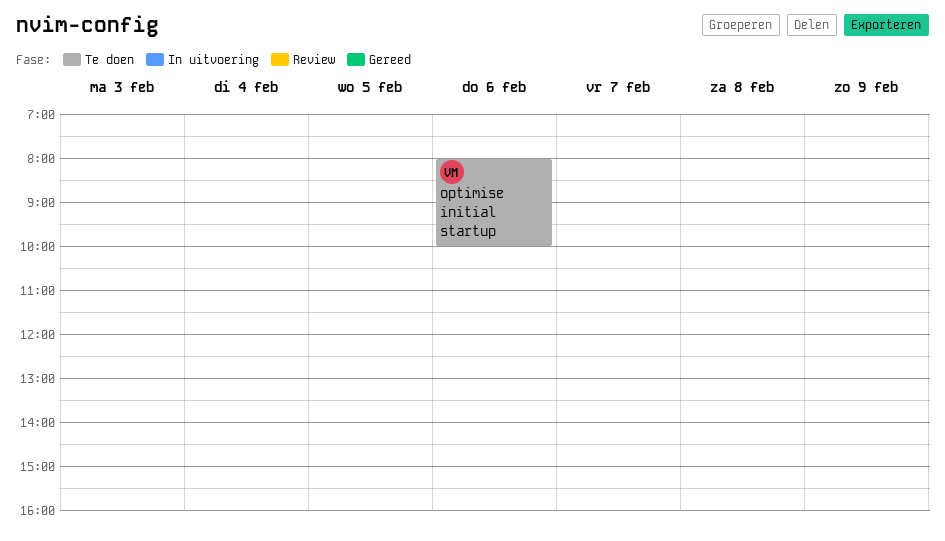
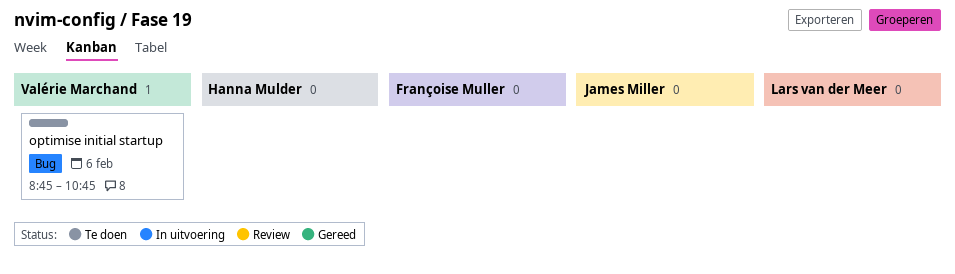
optimise initial startup, begins: 08:00 -> 08:45
optimise initial startup, ends: 10:00 -> 10:45

